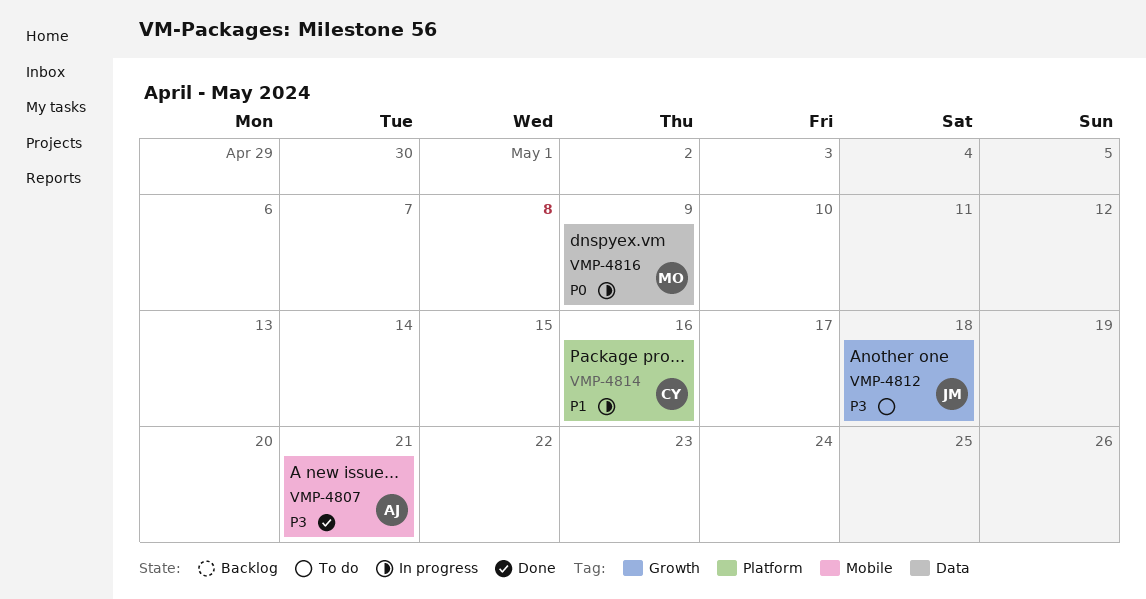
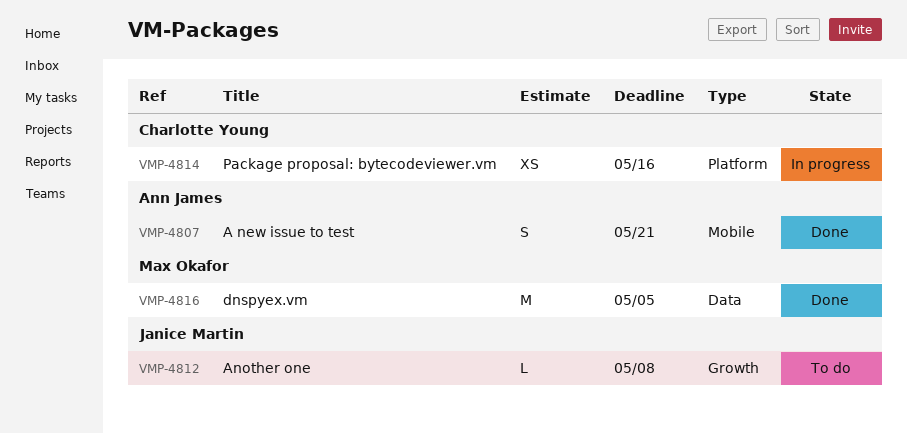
VMP-4812, due: May 18 -> May 8
VMP-4816, status: In progress -> Done
VMP-4816, due: May 9 -> May 5

